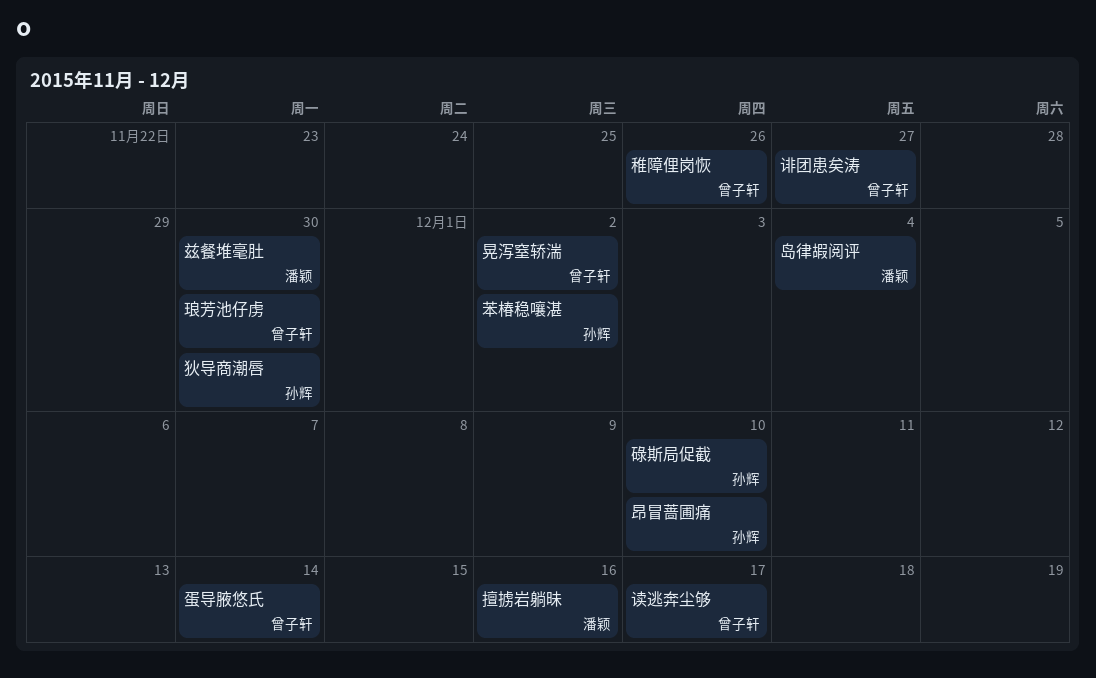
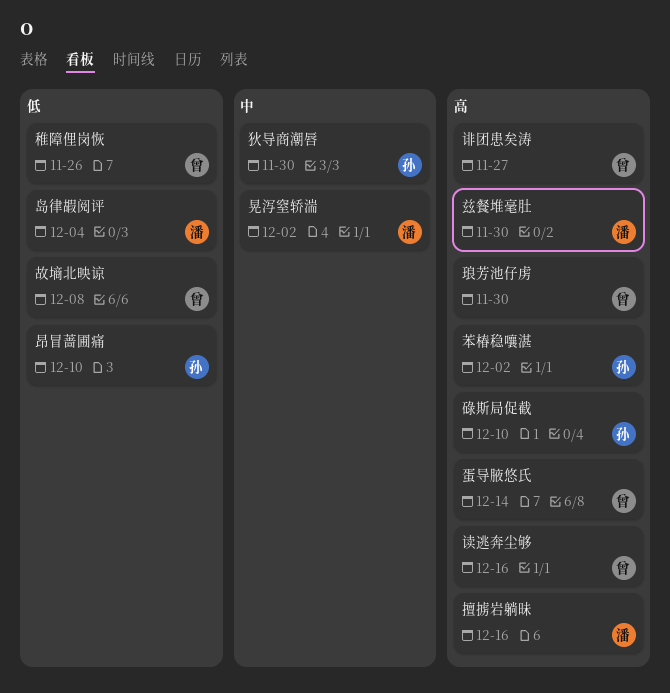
故墒北映谅: none -> present
晃泻窒轿湍, owner: 曾子轩 -> 潘颖
读逃奔尘够, due: Dec 17 -> Dec 16

